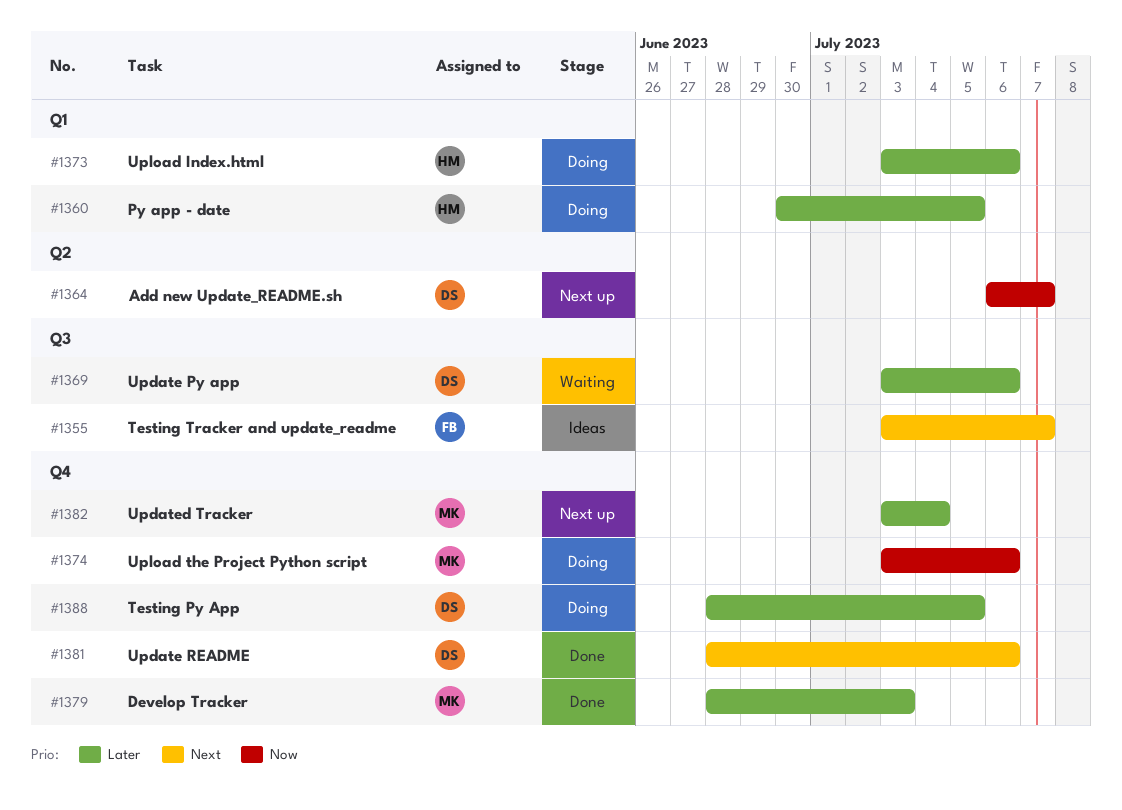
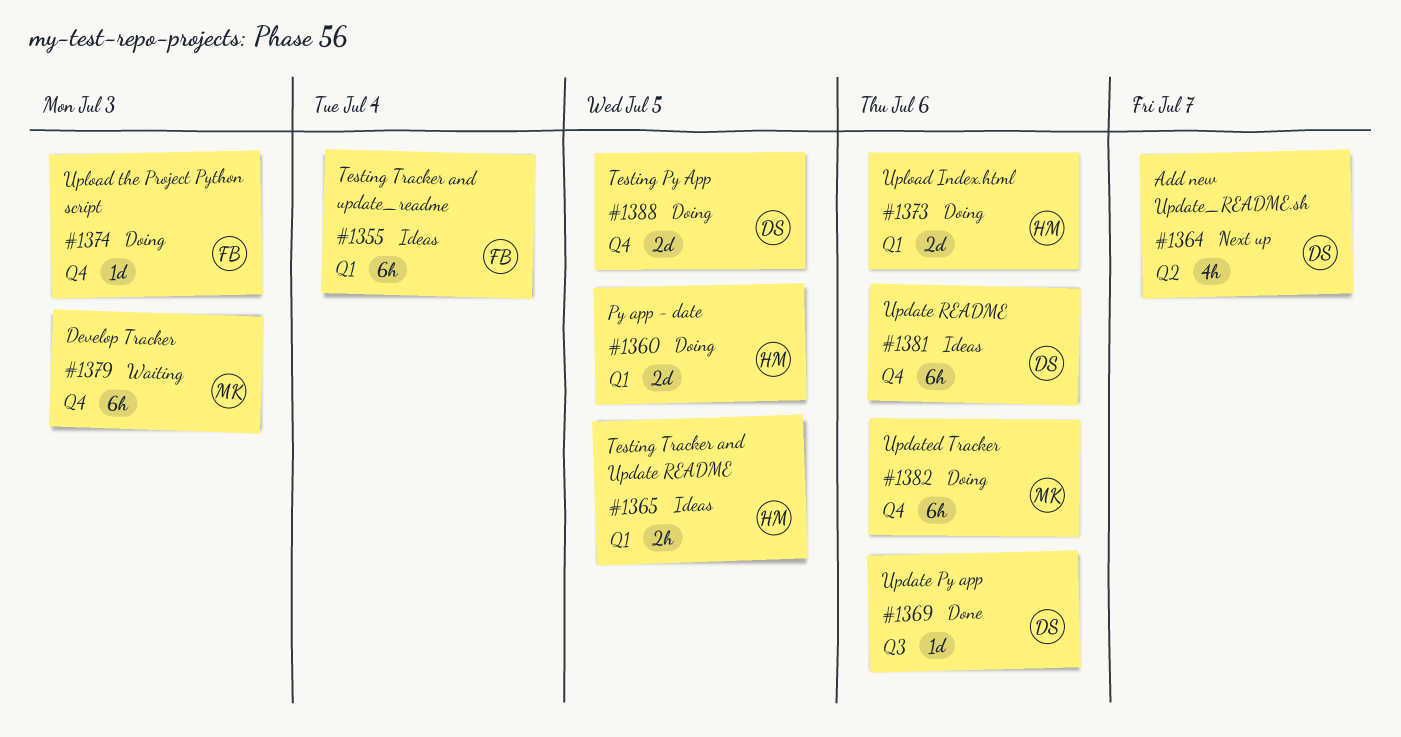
#1355, label: Q3 -> Q1
#1355, due: Jul 7 -> Jul 4
#1365: none -> present
#1369, status: Waiting -> Done
#1374, owner: MK -> FB
#1374, due: Jul 6 -> Jul 3
#1379, status: Done -> Waiting
#1381, status: Done -> Ideas
#1382, status: Next up -> Doing
#1382, due: Jul 4 -> Jul 6

